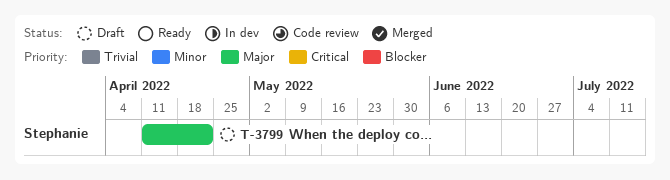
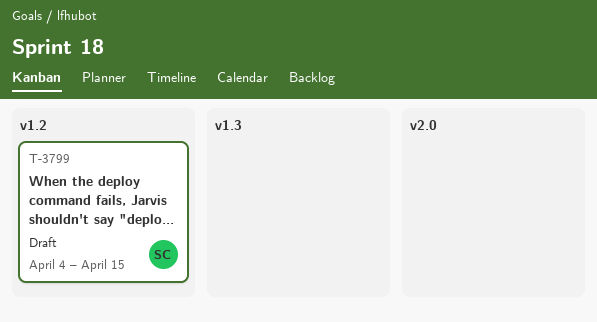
T-3799, start: Apr 11 -> Apr 4
T-3799, due: Apr 22 -> Apr 15

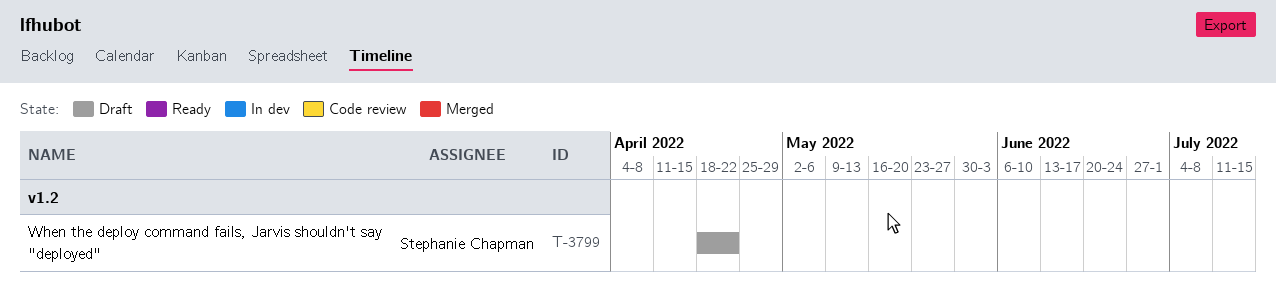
T-3799, start: Apr 4 -> Apr 18
T-3799, due: Apr 15 -> Apr 22

